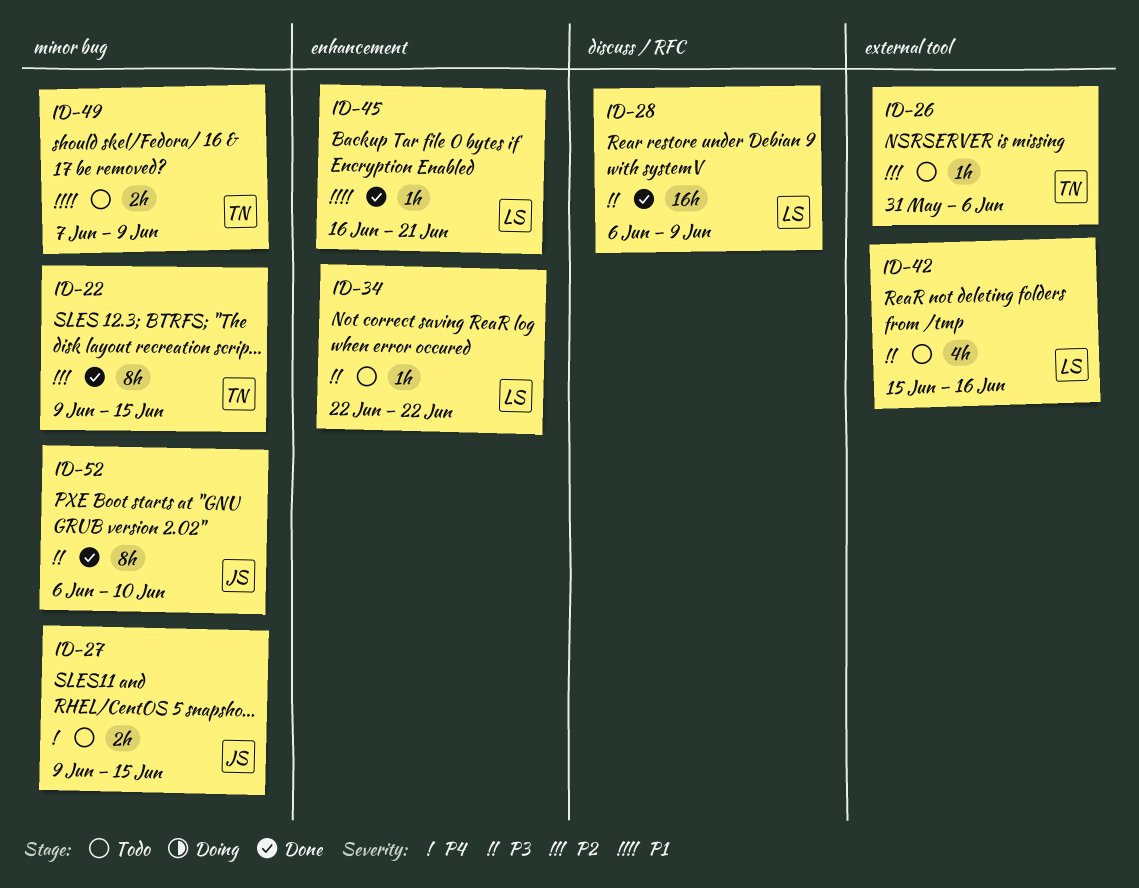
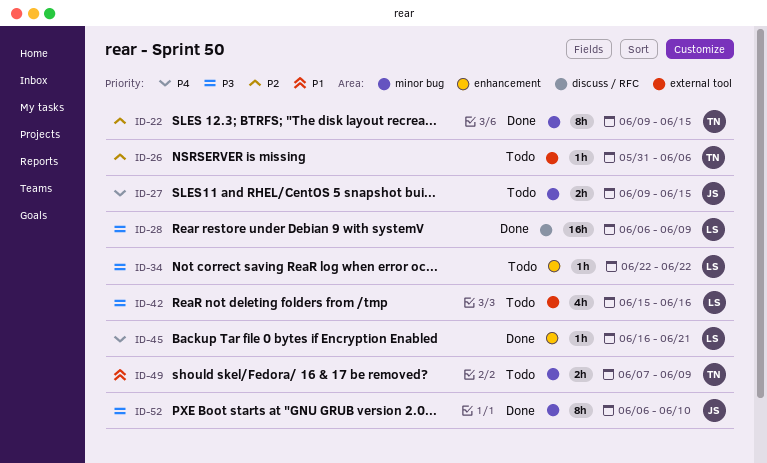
ID-45, priority: P1 -> P4

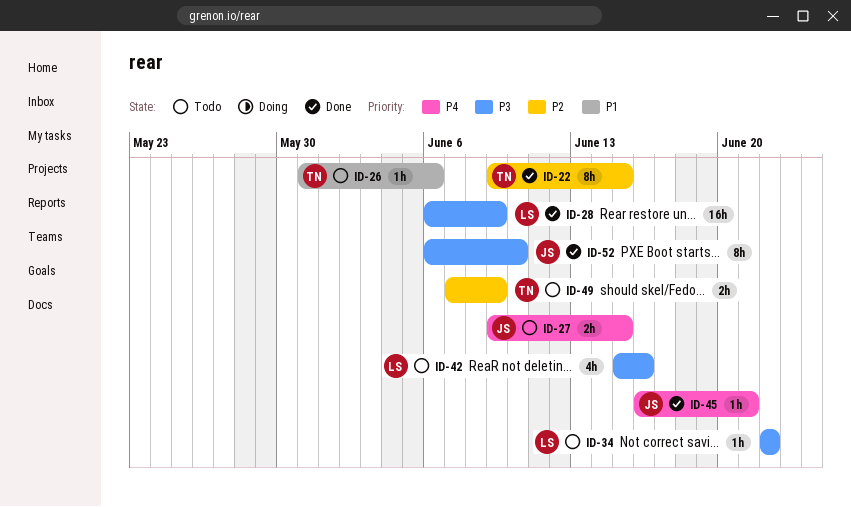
ID-26, priority: P2 -> P1
ID-45, owner: LS -> JS
ID-49, priority: P1 -> P2

